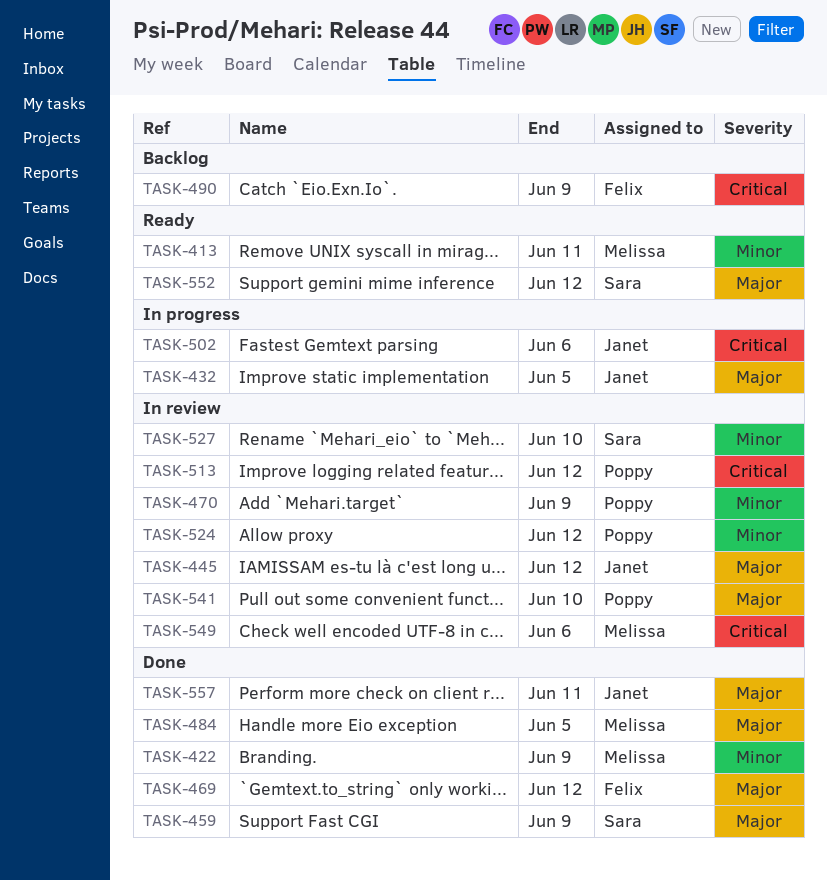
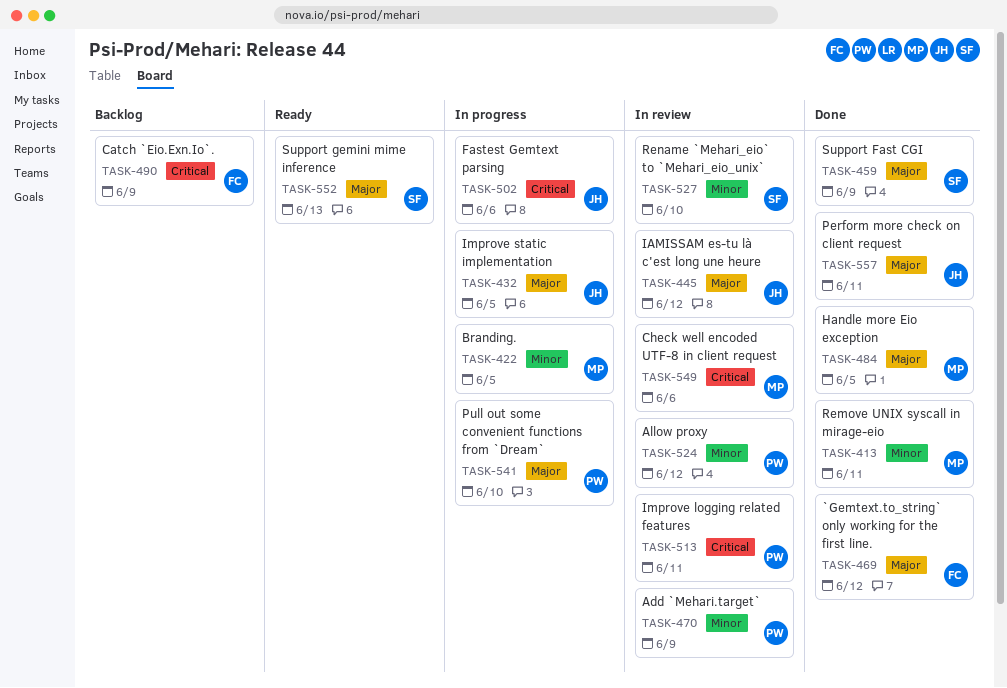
TASK-413, status: Ready -> Done
TASK-422, status: Done -> In progress
TASK-422, due: Jun 9 -> Jun 5
TASK-513, due: Jun 12 -> Jun 11
TASK-541, status: In review -> In progress
TASK-552, due: Jun 12 -> Jun 13

